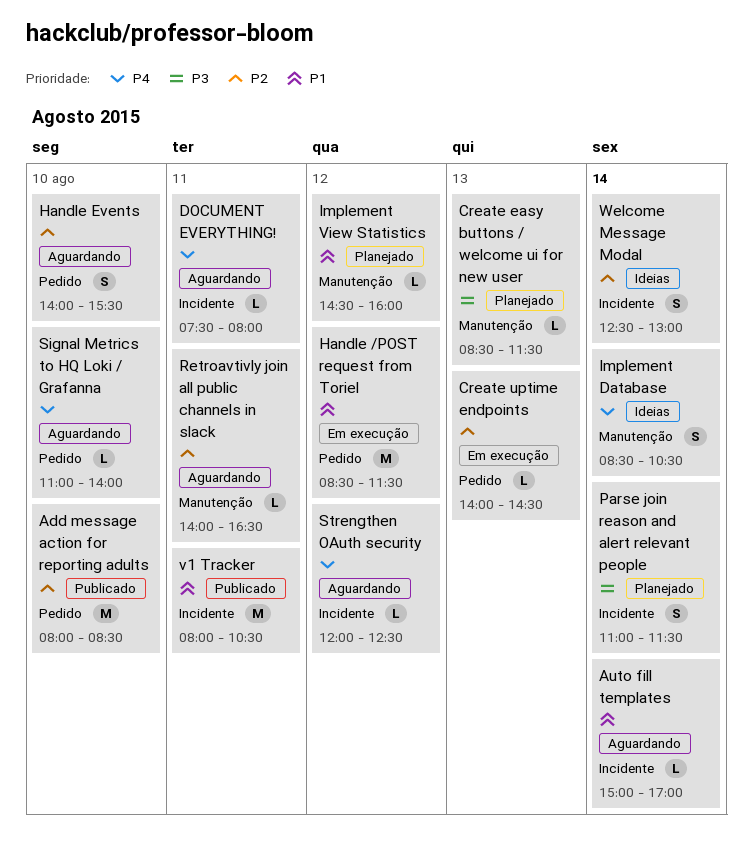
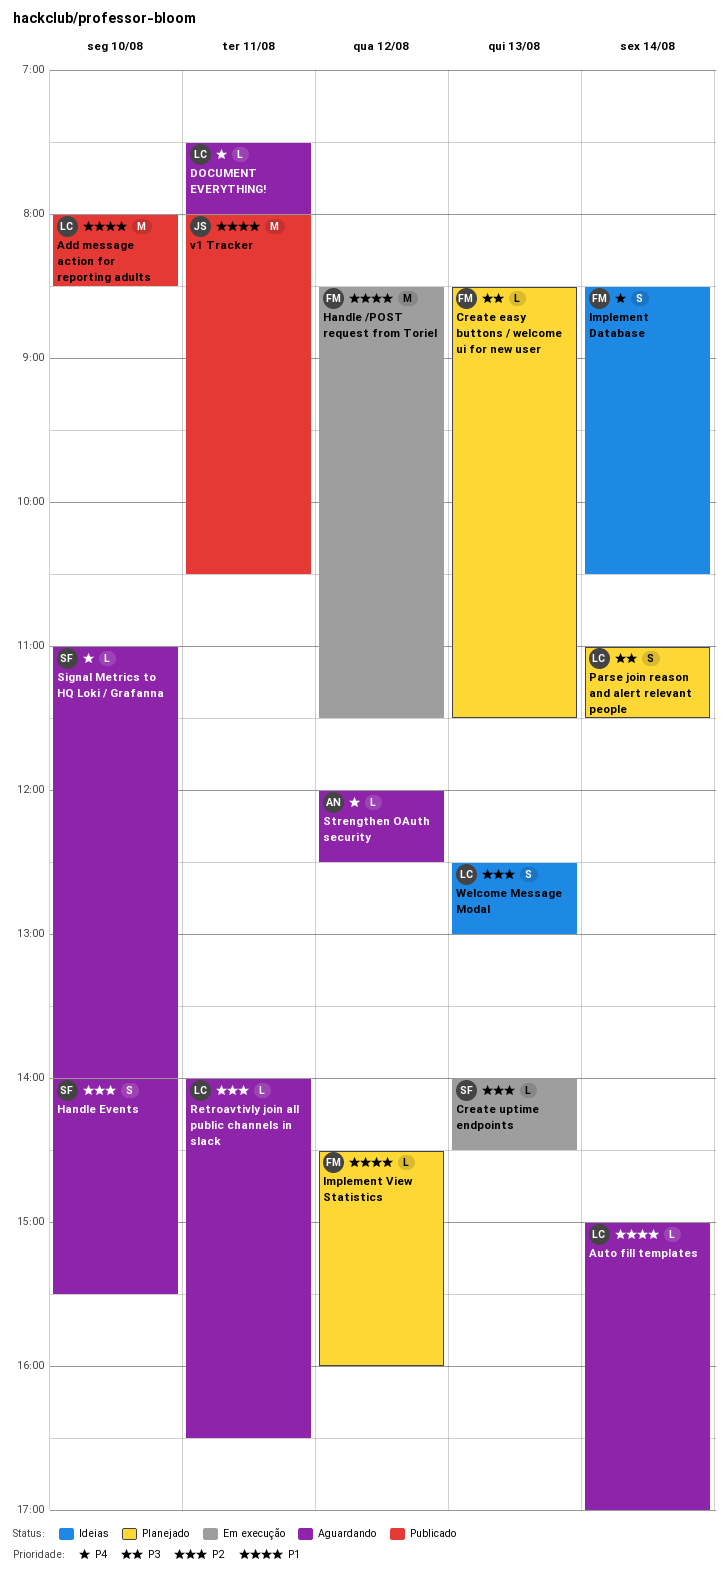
Add message action for reporting adults, priority: P2 -> P1
Welcome Message Modal, day: Aug 14 -> Aug 13

